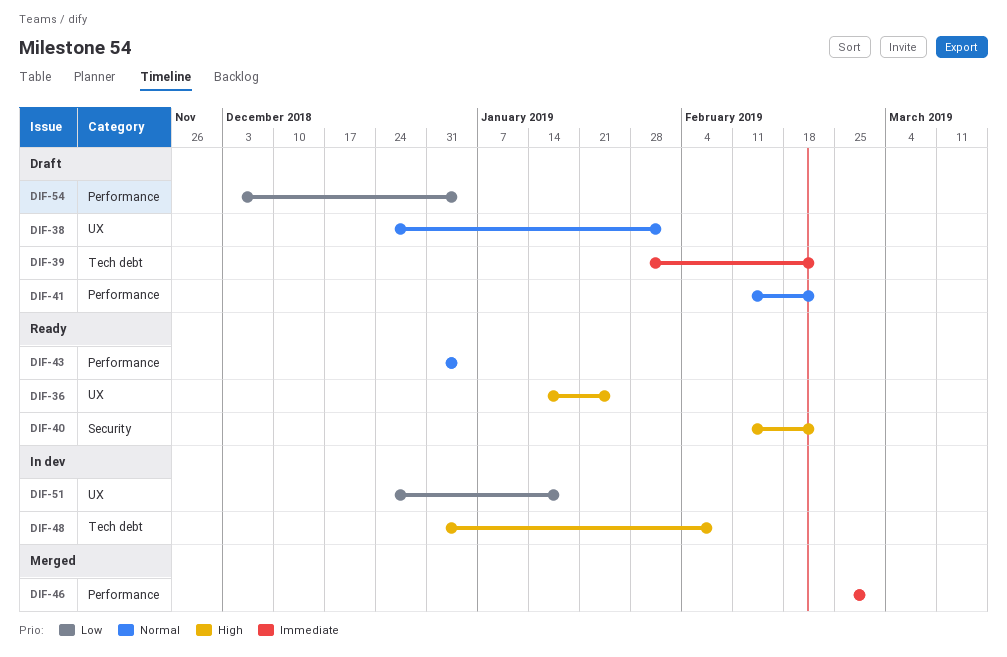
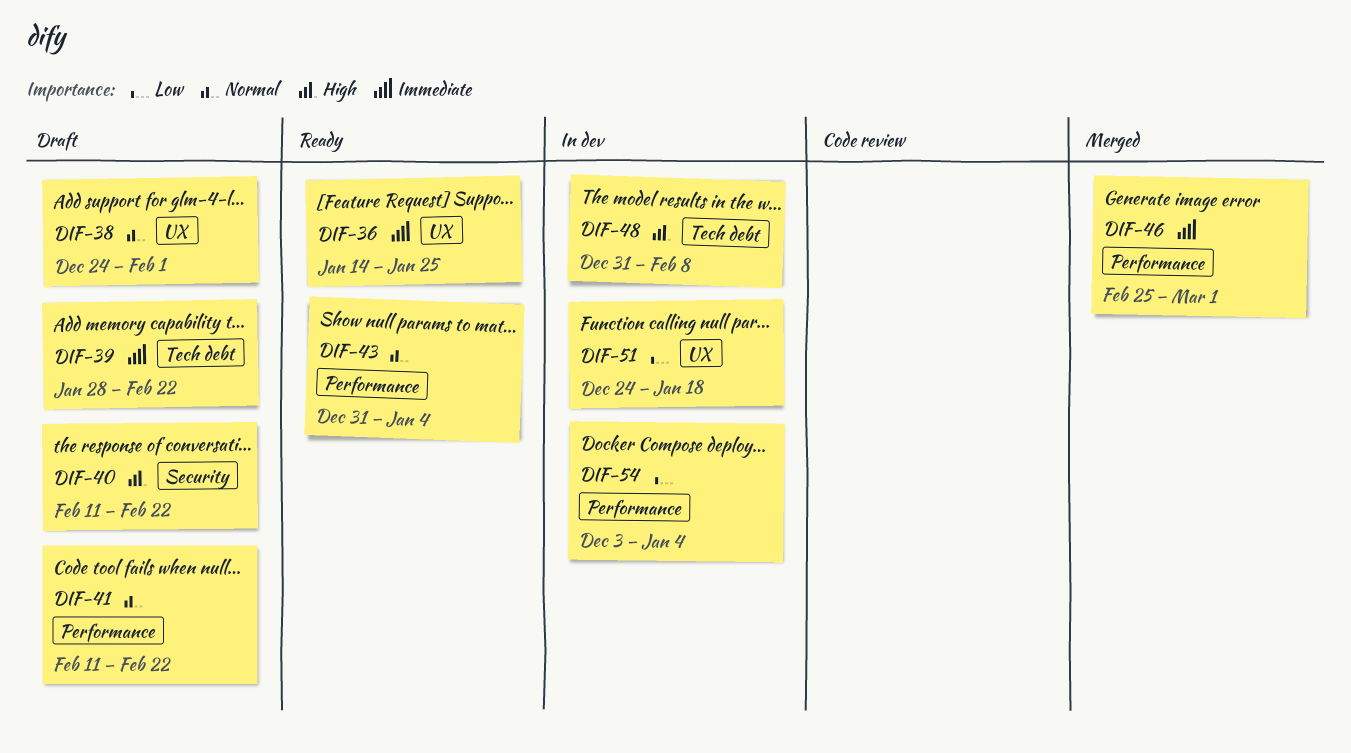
DIF-36, priority: High -> Immediate
DIF-40, status: Ready -> Draft
DIF-54, status: Draft -> In dev

